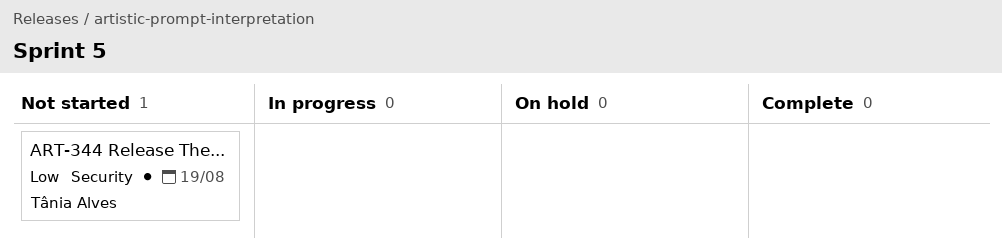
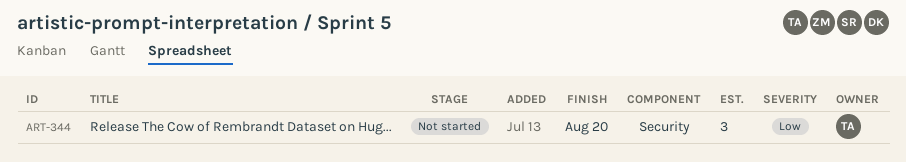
ART-344, estimate: 1 -> 3
ART-344, due: Aug 19 -> Aug 20

